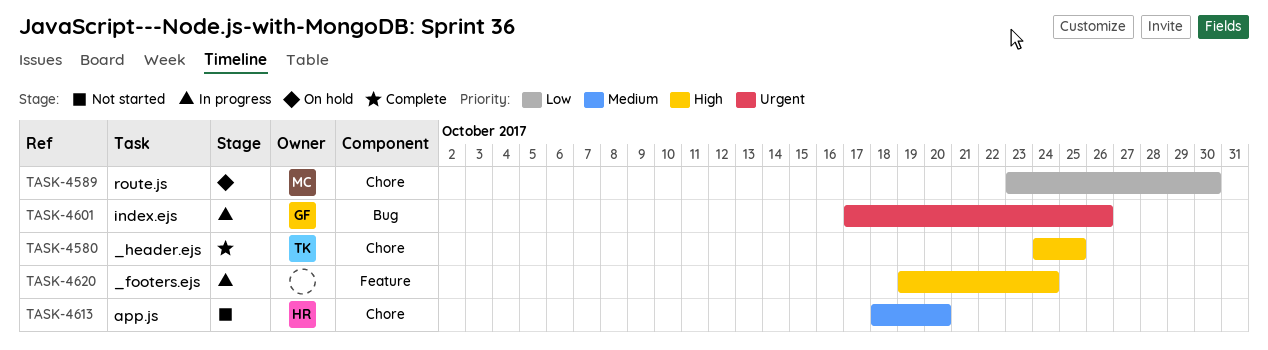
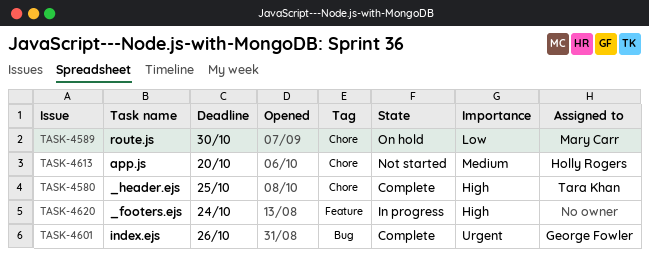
TASK-4601, status: In progress -> Complete

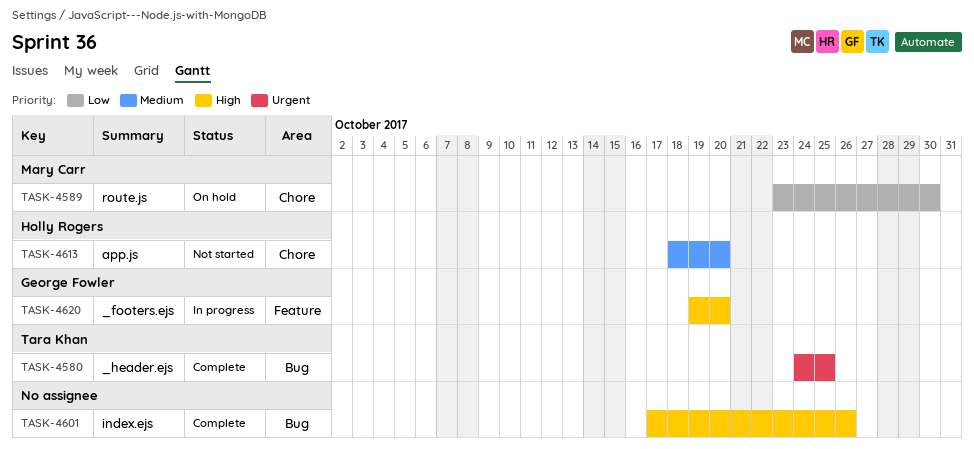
TASK-4580, priority: High -> Urgent
TASK-4580, label: Chore -> Bug
TASK-4601, owner: George Fowler -> none
TASK-4601, priority: Urgent -> High
TASK-4620, owner: none -> George Fowler
TASK-4620, due: Oct 24 -> Oct 20

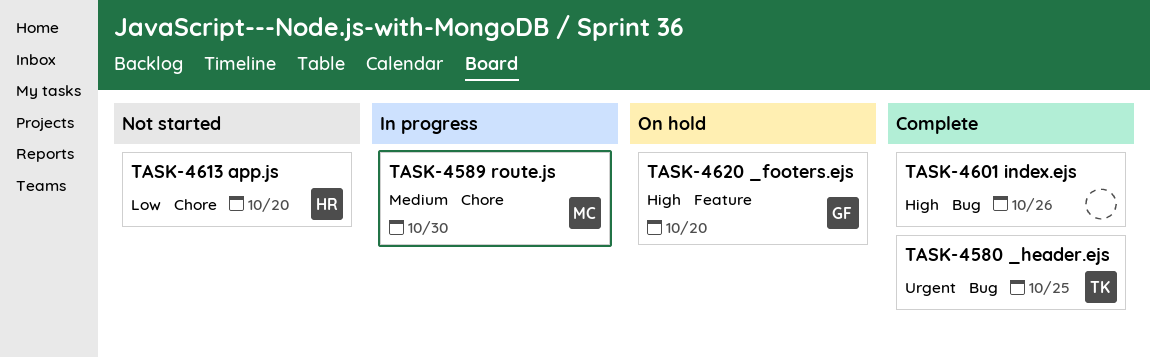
TASK-4589, status: On hold -> In progress
TASK-4589, priority: Low -> Medium
TASK-4613, priority: Medium -> Low
TASK-4620, status: In progress -> On hold

